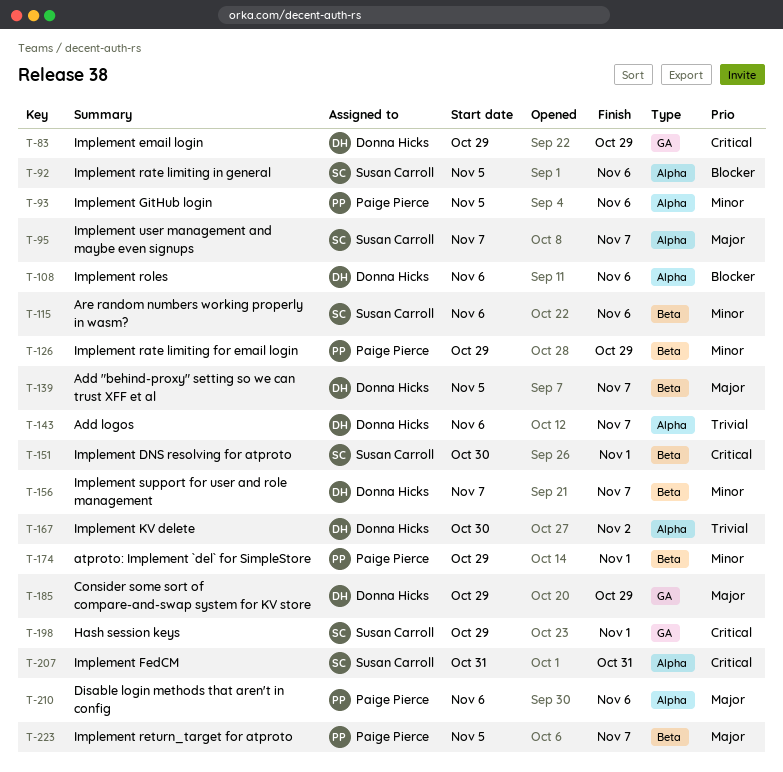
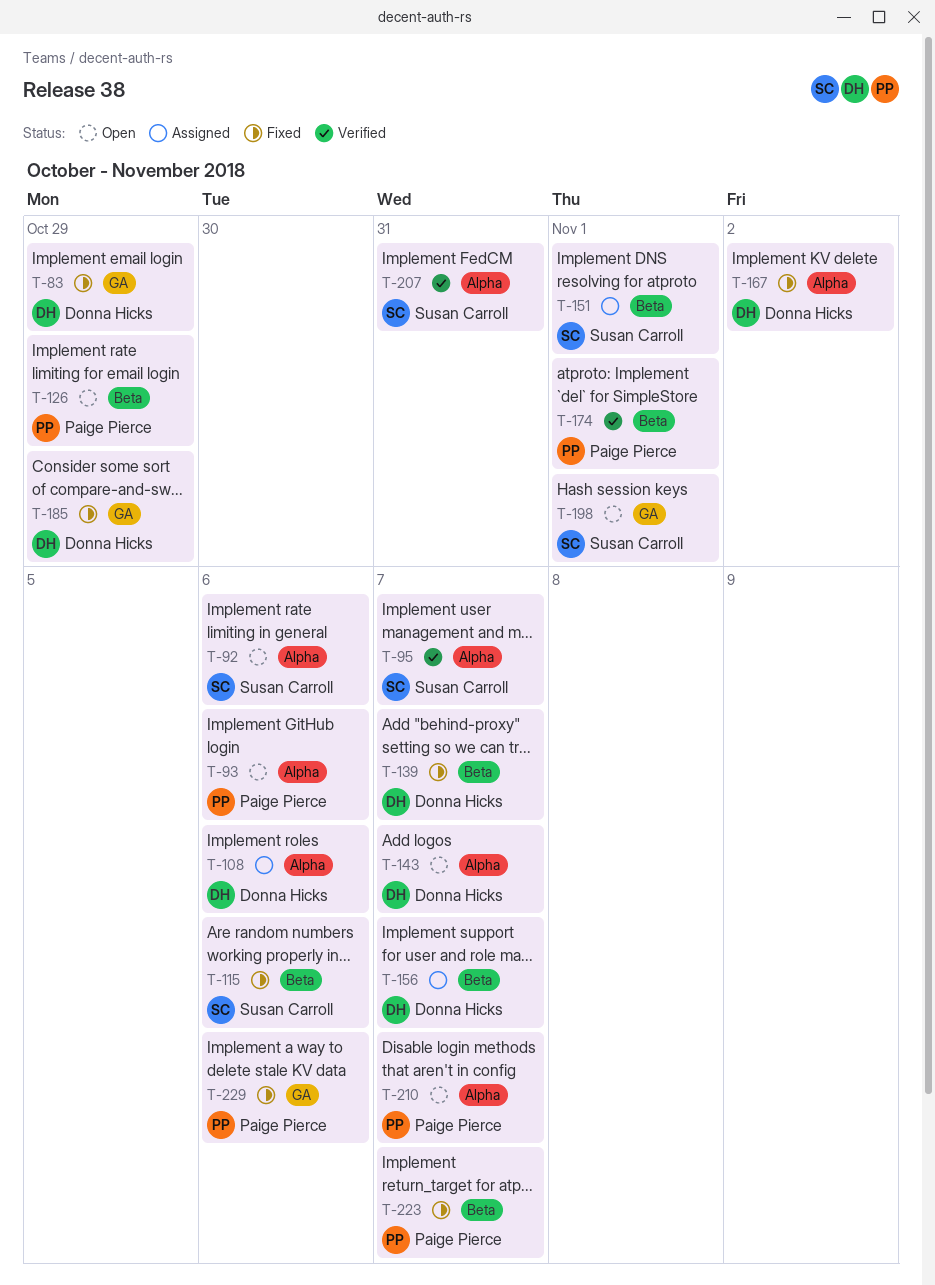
T-210, due: Nov 6 -> Nov 7
T-229: none -> present

